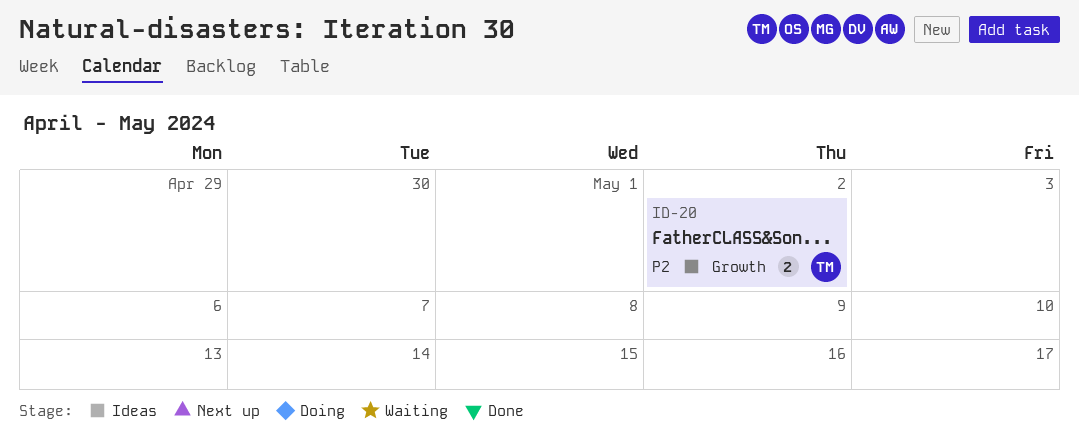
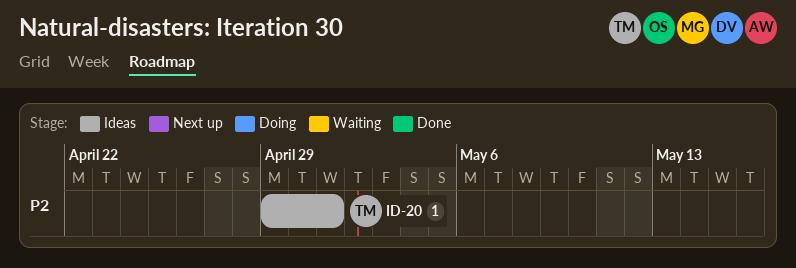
ID-20, estimate: 2 -> 1
ID-20, due: May 2 -> May 1

